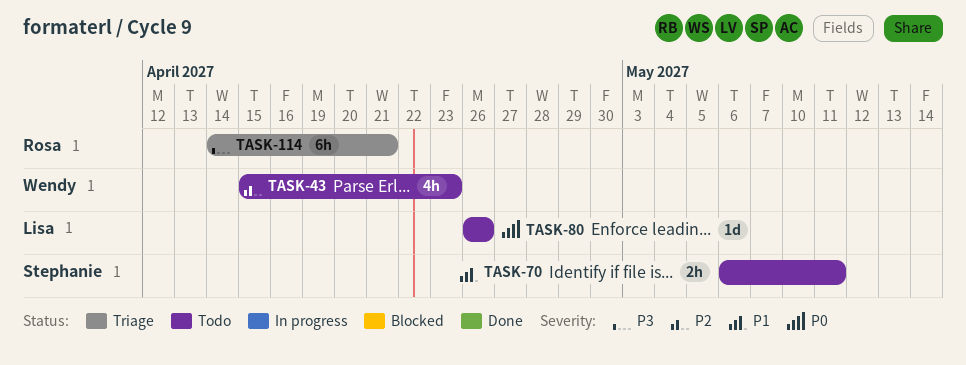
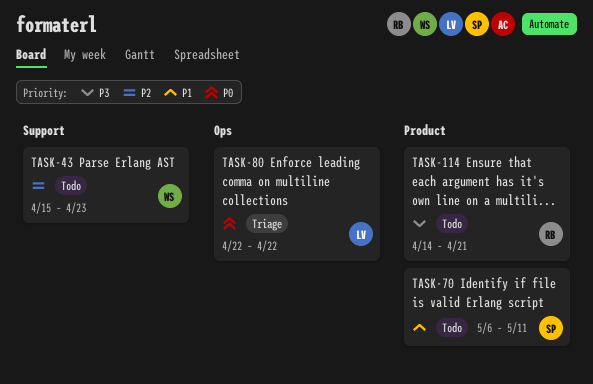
TASK-80, status: Todo -> Triage
TASK-80, start: Apr 26 -> Apr 22
TASK-80, due: Apr 26 -> Apr 22
TASK-114, status: Triage -> Todo

